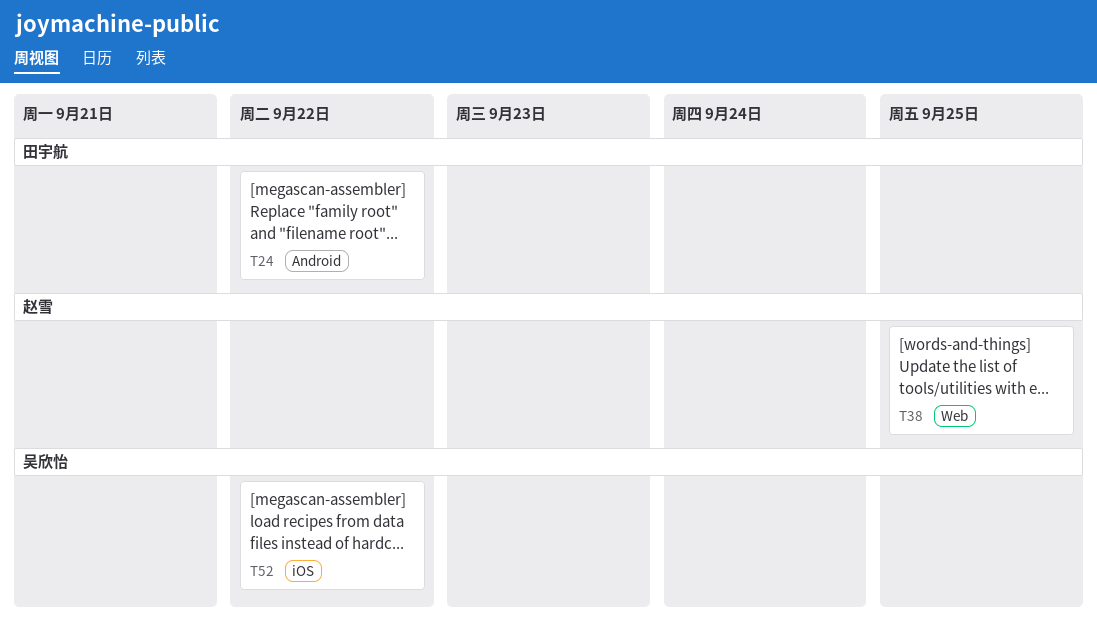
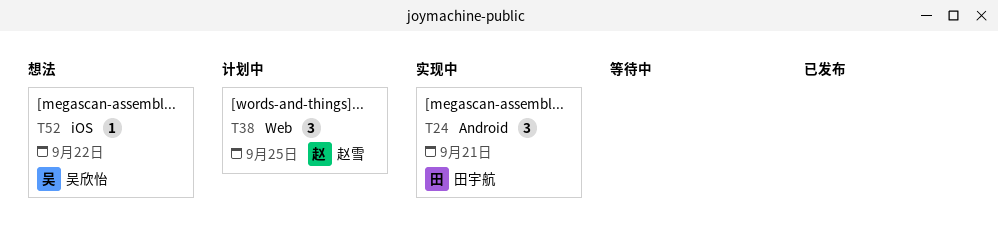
T24, due: Sep 22 -> Sep 21

